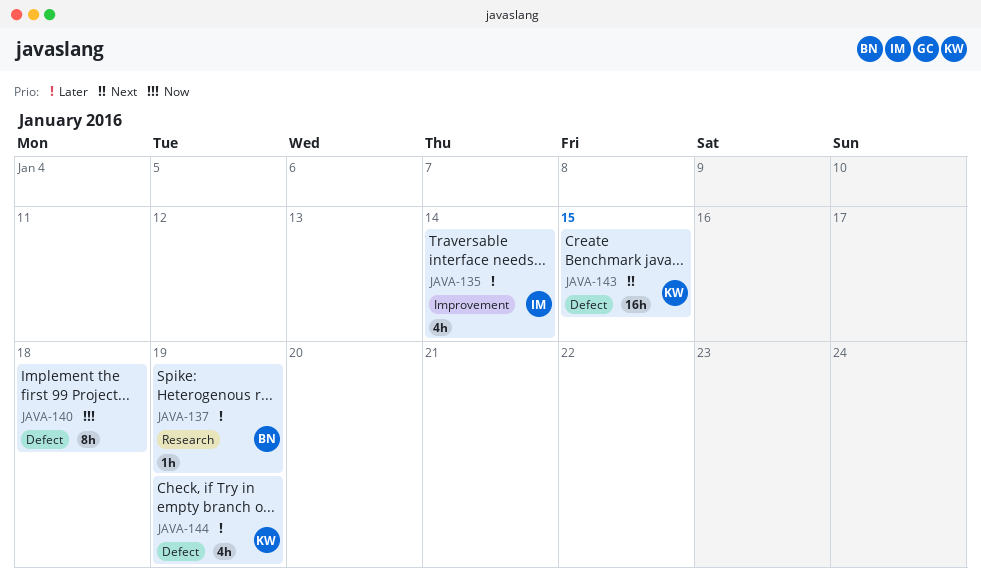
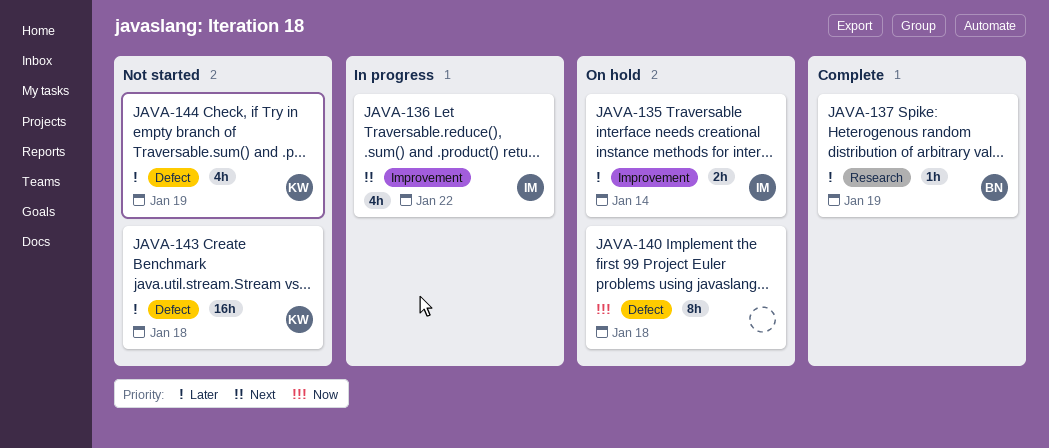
JAVA-135, estimate: 4h -> 2h
JAVA-136: none -> present
JAVA-143, priority: Next -> Later
JAVA-143, due: Jan 15 -> Jan 18

